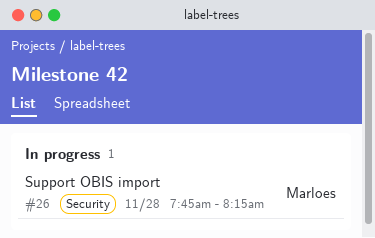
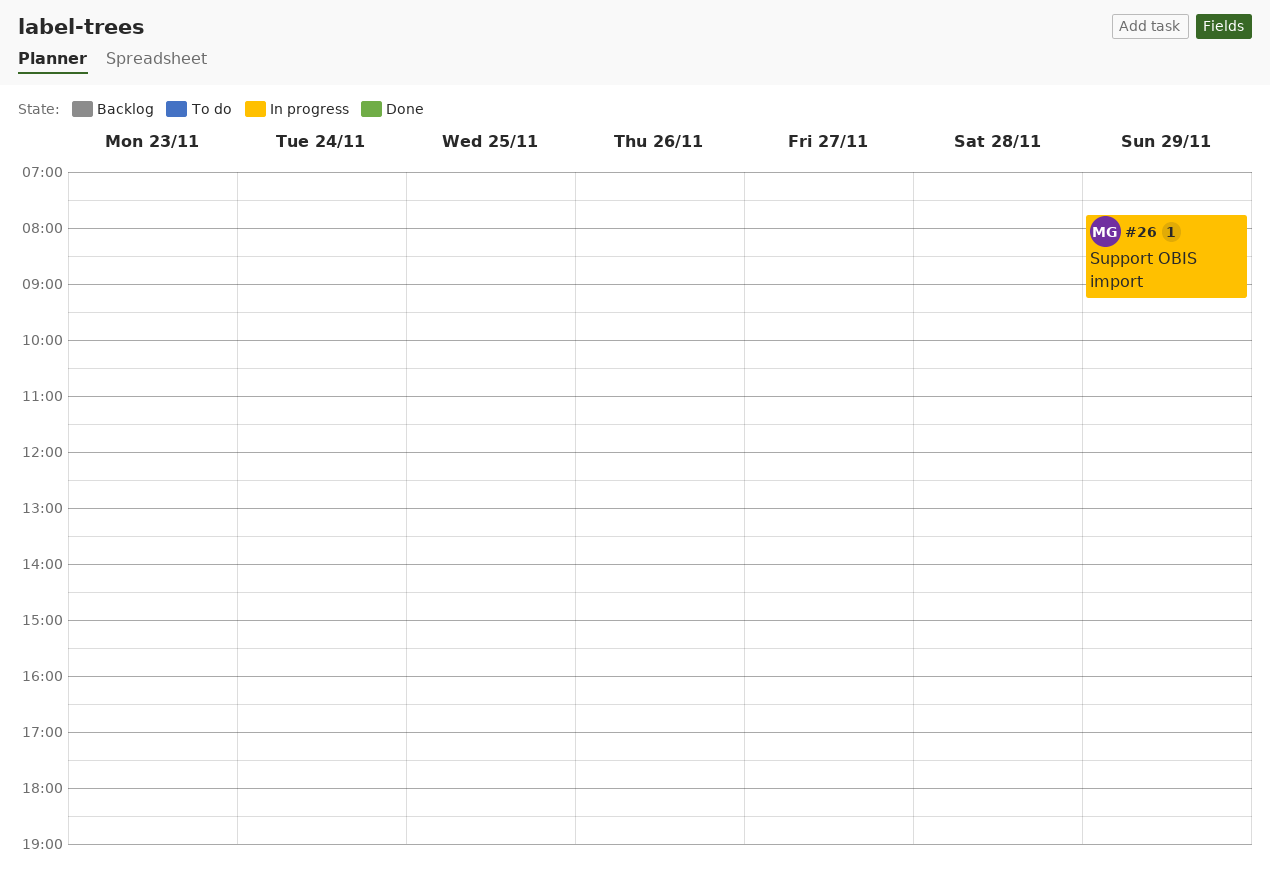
#26, day: Nov 28 -> Nov 29
#26, ends: 08:15 -> 09:15

